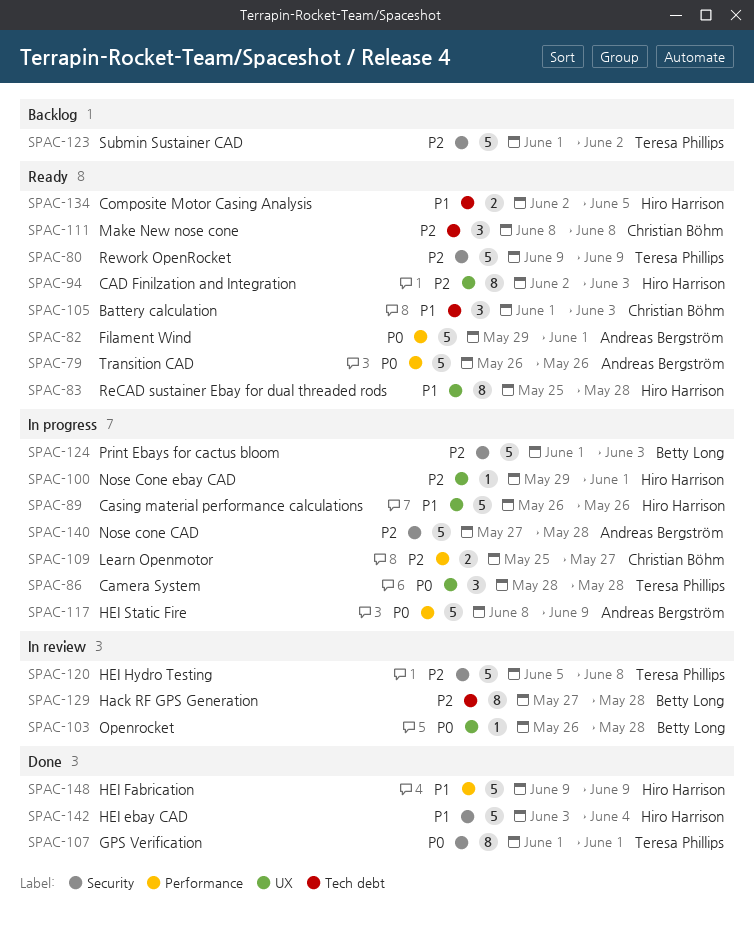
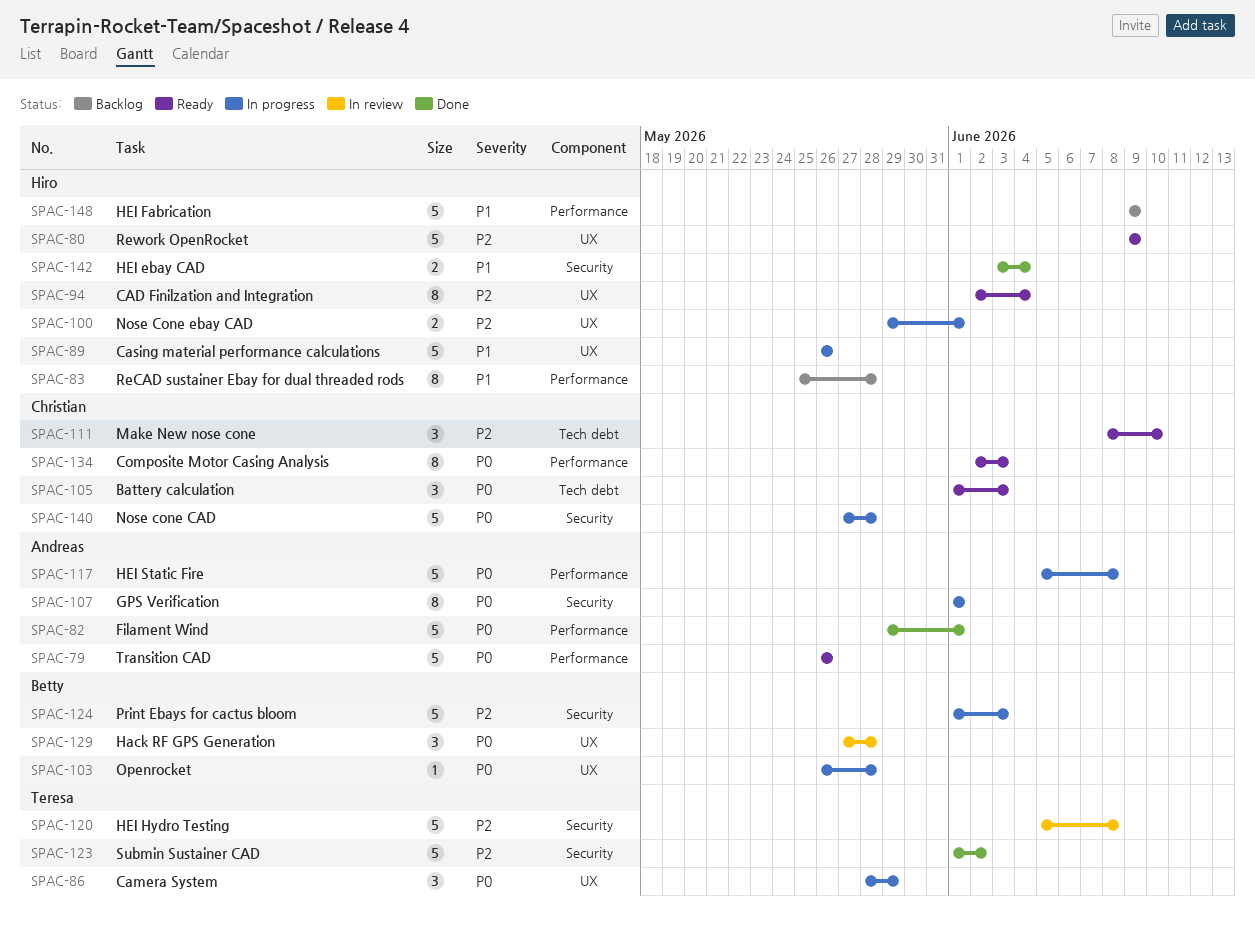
SPAC-80, owner: Teresa Phillips -> Hiro Harrison
SPAC-80, label: Security -> UX
SPAC-82, status: Ready -> Done
SPAC-83, status: Ready -> Backlog
SPAC-83, label: UX -> Performance
SPAC-86, due: May 28 -> May 29
SPAC-94, due: Jun 3 -> Jun 4
SPAC-100, estimate: 1 -> 2
SPAC-103, status: In review -> In progress
SPAC-105, priority: P1 -> P0
SPAC-107, status: Done -> In progress
SPAC-107, owner: Teresa Phillips -> Andreas Bergström
SPAC-109: present -> none
SPAC-111, due: Jun 8 -> Jun 10
SPAC-117, start: Jun 8 -> Jun 5
SPAC-117, due: Jun 9 -> Jun 8
SPAC-123, status: Backlog -> Done
SPAC-129, priority: P2 -> P0
SPAC-129, label: Tech debt -> UX
SPAC-129, estimate: 8 -> 3
SPAC-134, owner: Hiro Harrison -> Christian Böhm
SPAC-134, priority: P1 -> P0
SPAC-134, label: Tech debt -> Performance
SPAC-134, estimate: 2 -> 8
SPAC-134, due: Jun 5 -> Jun 3
SPAC-140, owner: Andreas Bergström -> Christian Böhm
SPAC-140, priority: P2 -> P0
SPAC-142, estimate: 5 -> 2
SPAC-148, status: Done -> Backlog

